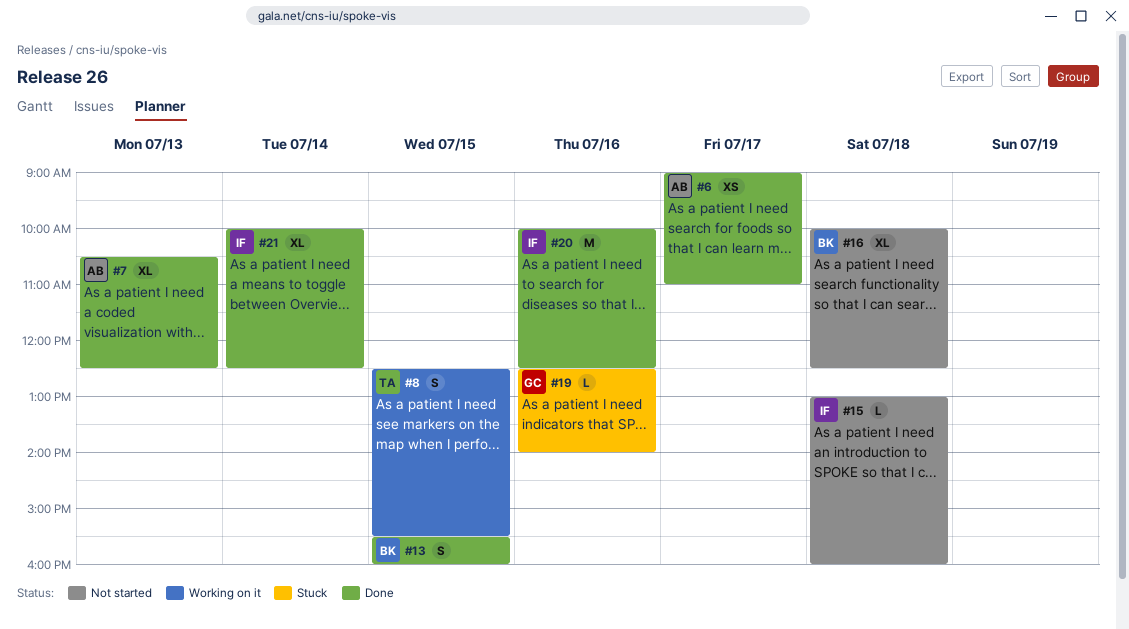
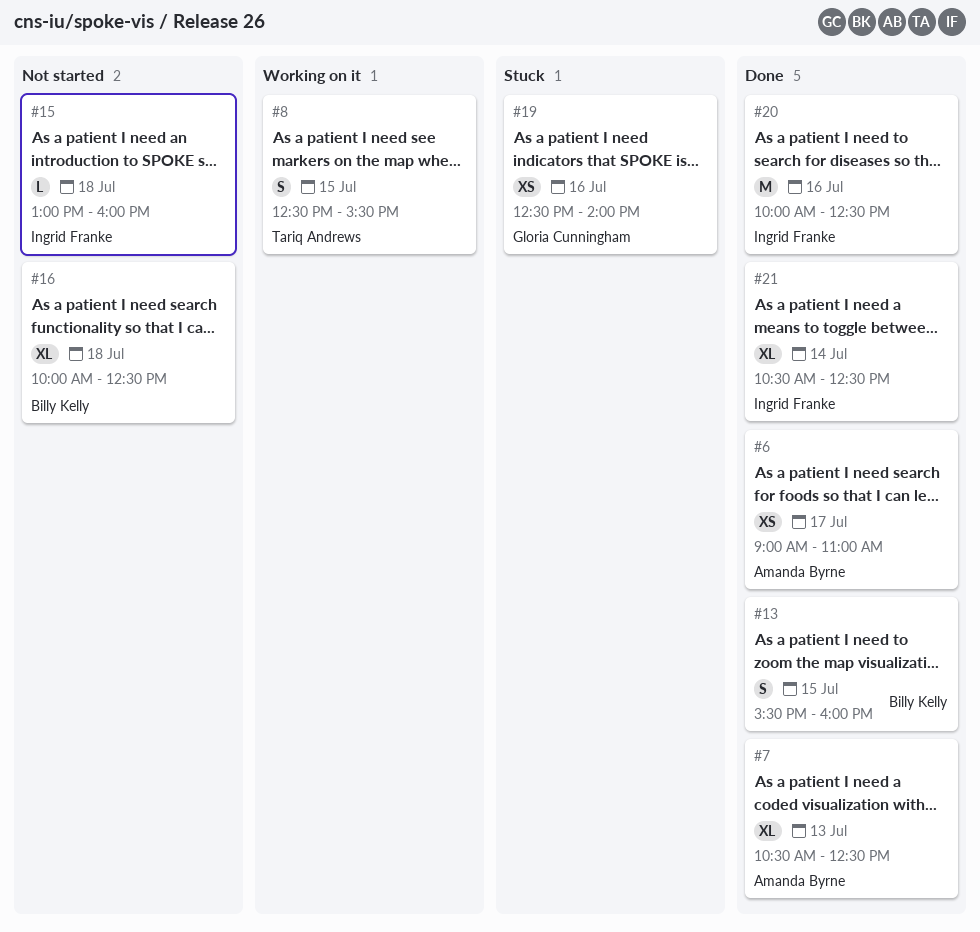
#19, estimate: L -> XS
#21, begins: 10:00 -> 10:30

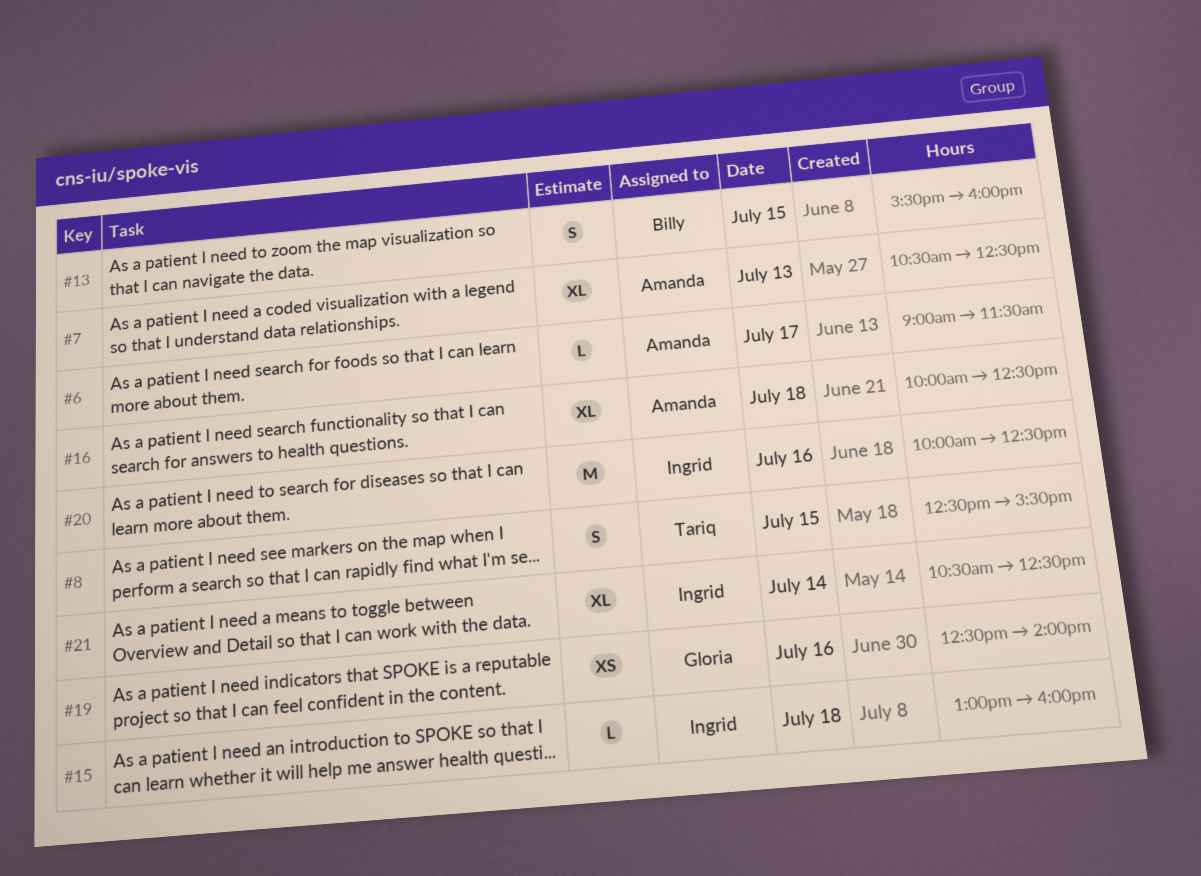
#6, estimate: XS -> L
#6, ends: 11:00 -> 11:30
#16, owner: Billy Kelly -> Amanda Byrne

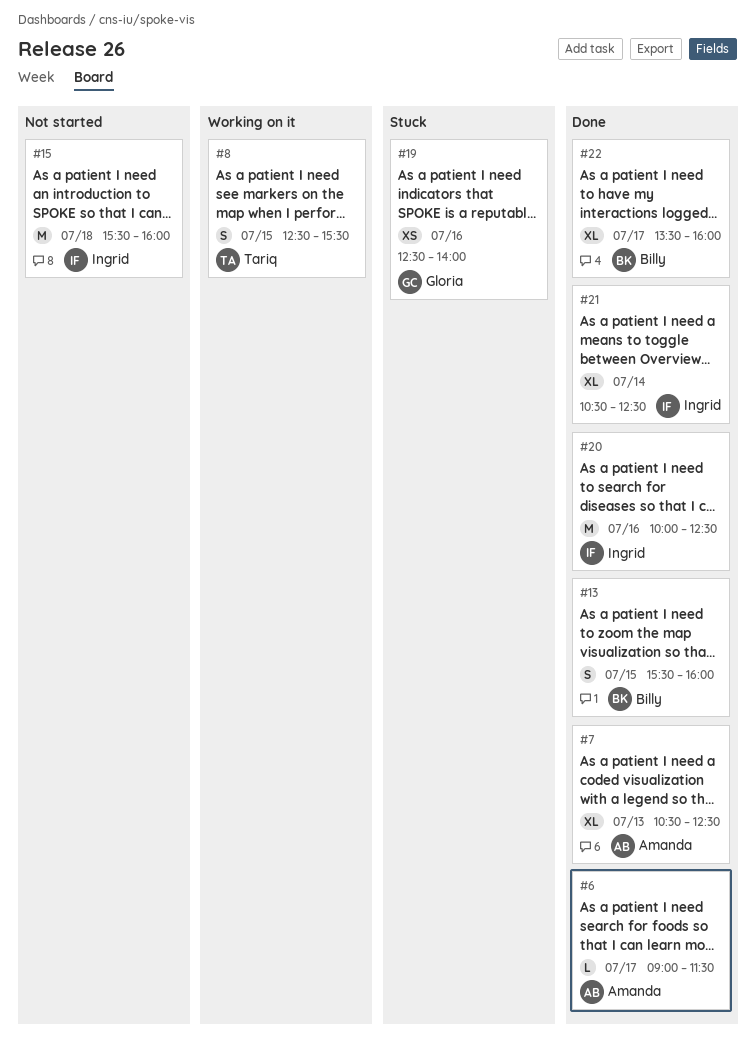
#15, estimate: L -> M
#15, begins: 13:00 -> 15:30
#16: present -> none
#22: none -> present

